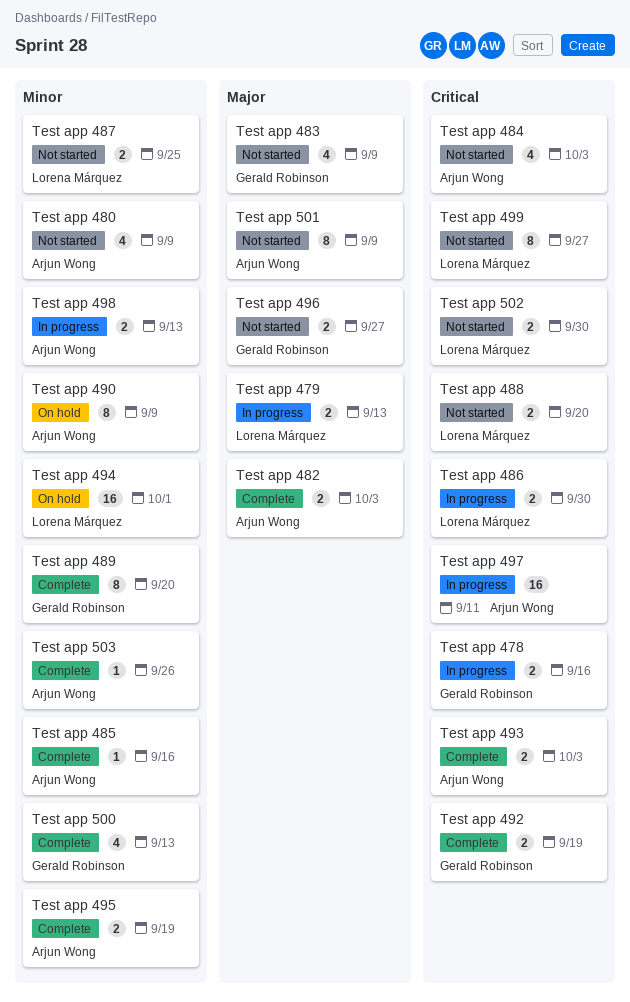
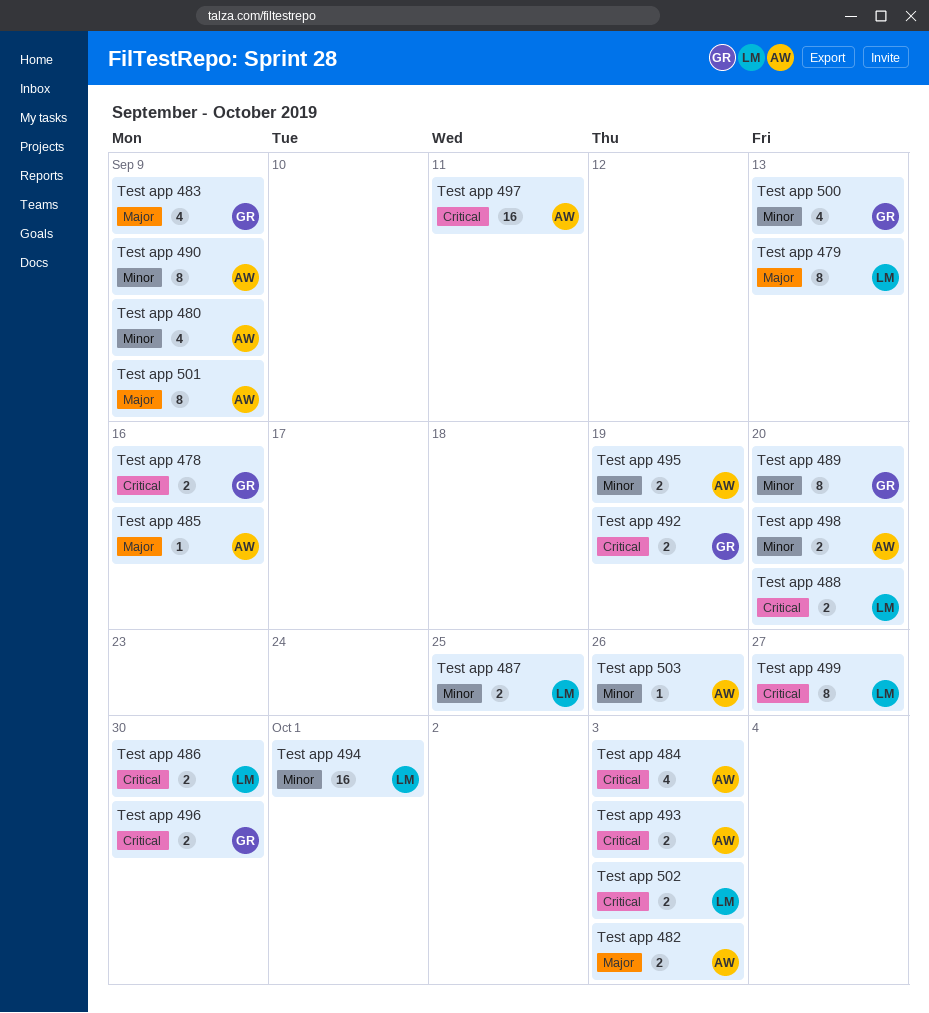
Test app 479, estimate: 2 -> 8
Test app 485, priority: Minor -> Major
Test app 496, priority: Major -> Critical
Test app 496, due: Sep 27 -> Sep 30
Test app 498, due: Sep 13 -> Sep 20
Test app 502, due: Sep 30 -> Oct 3

